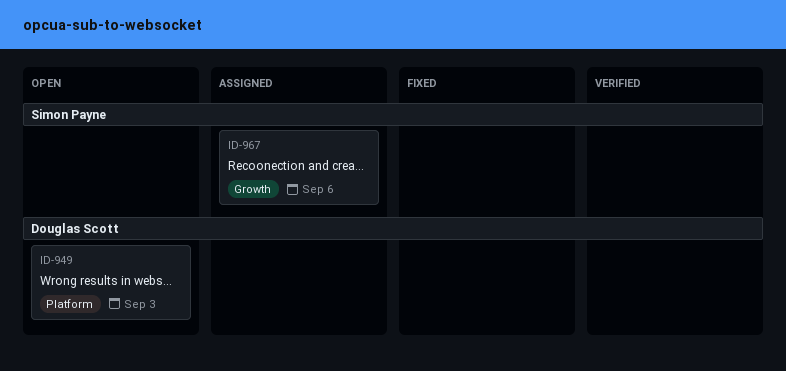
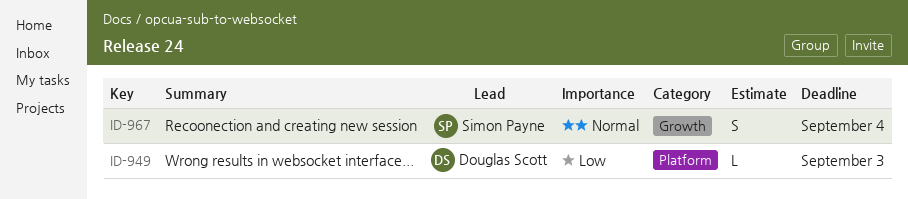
ID-967, due: Sep 6 -> Sep 4

